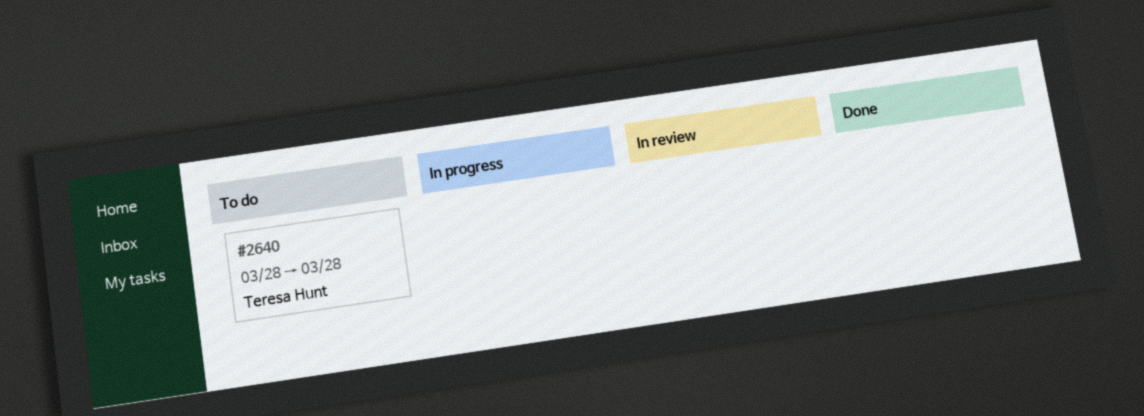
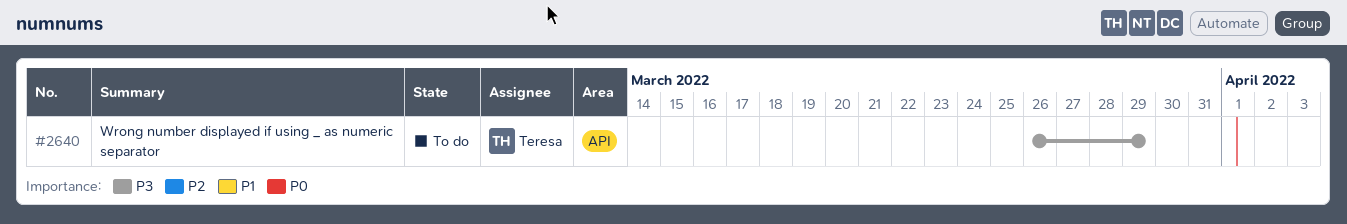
#2640, start: Mar 28 -> Mar 26
#2640, due: Mar 28 -> Mar 29

